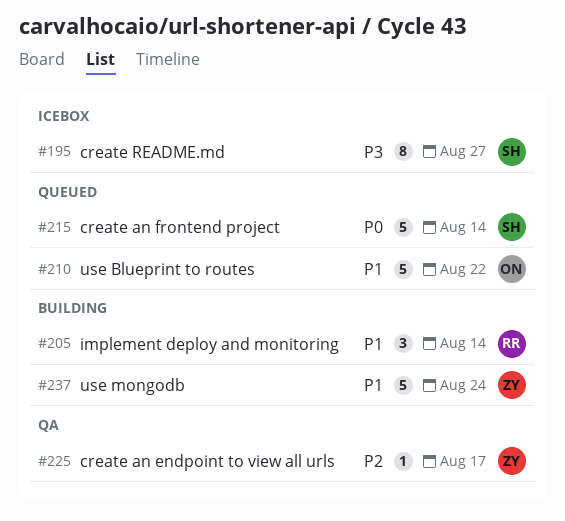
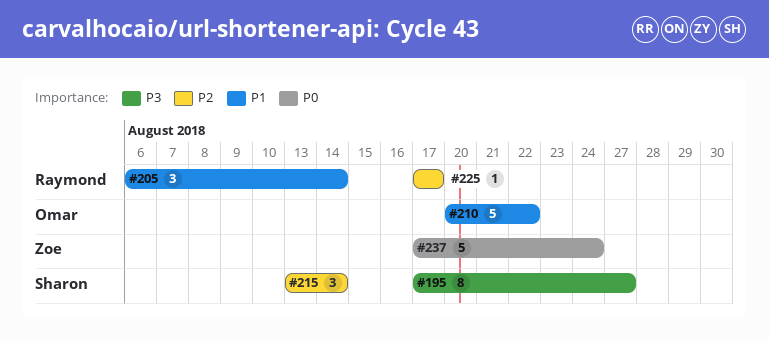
#215, priority: P0 -> P2
#215, estimate: 5 -> 3
#225, owner: Zoe -> Raymond
#237, priority: P1 -> P0

